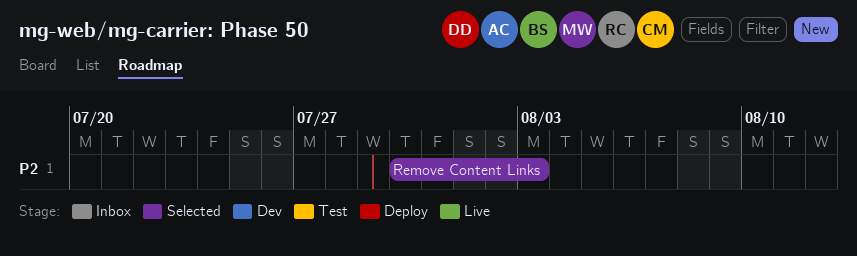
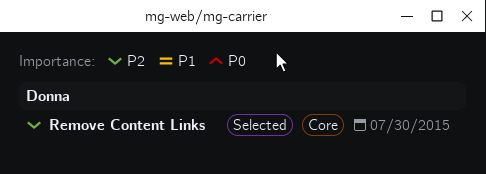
Remove Content Links, due: Aug 3 -> Jul 30

